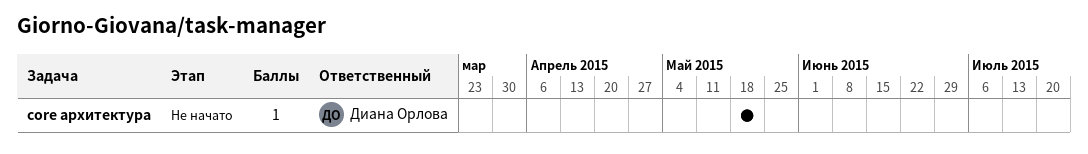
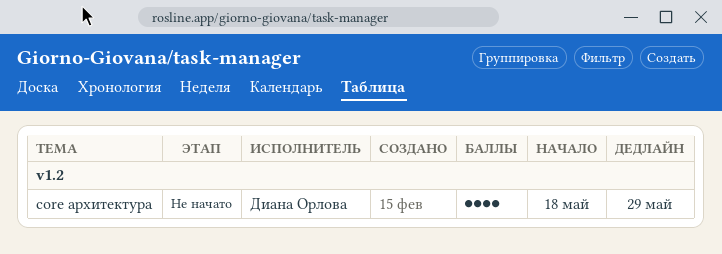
core архитектура, estimate: 1 -> 4
core архитектура, due: May 22 -> May 29

